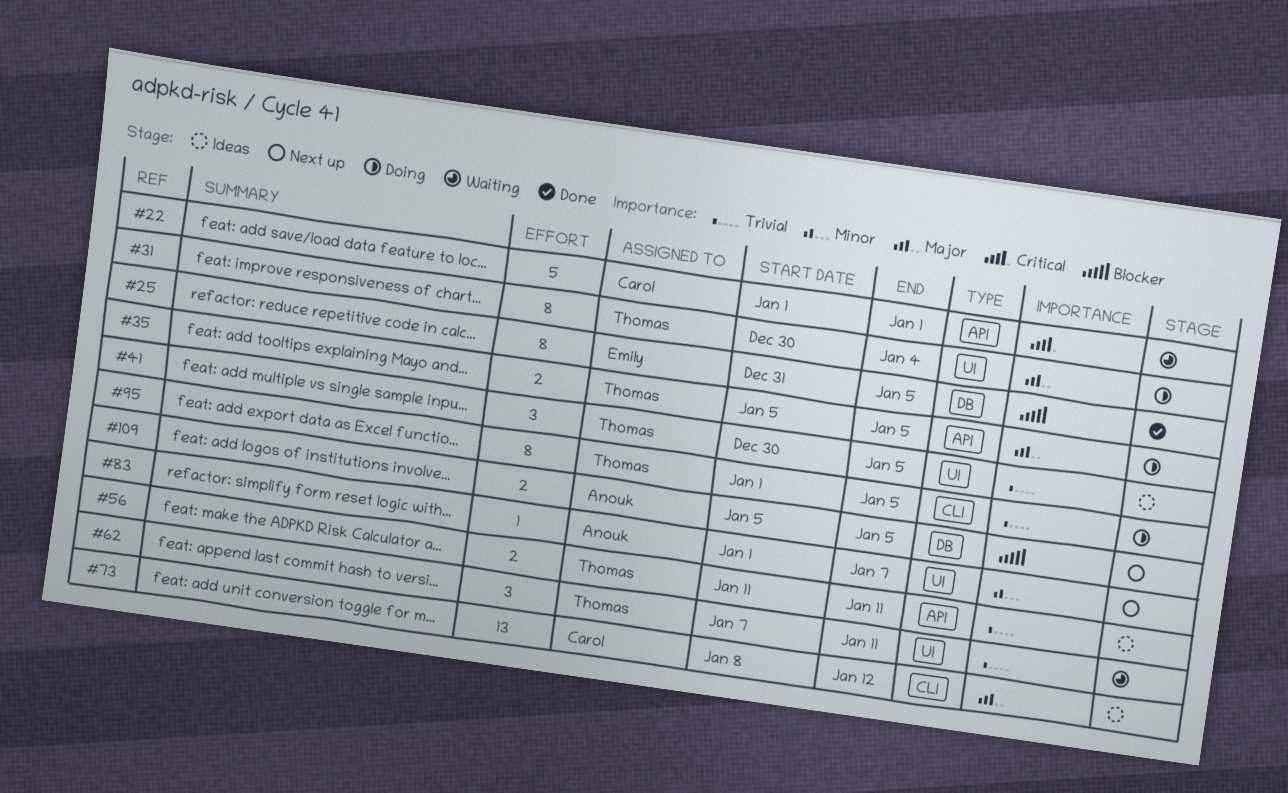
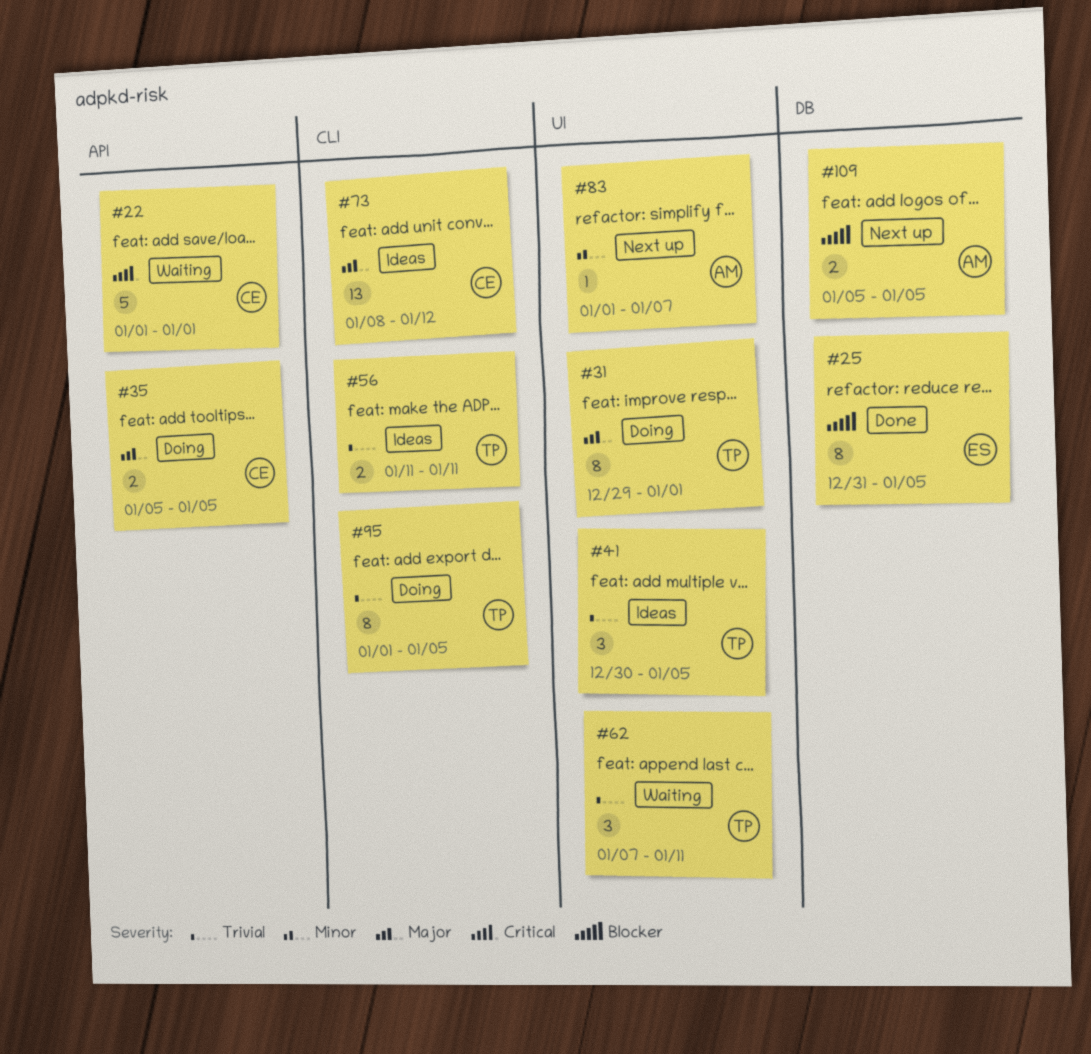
#31, start: Dec 30 -> Dec 29
#31, due: Jan 4 -> Jan 1
#35, owner: Thomas -> Carol
#56, label: API -> CLI

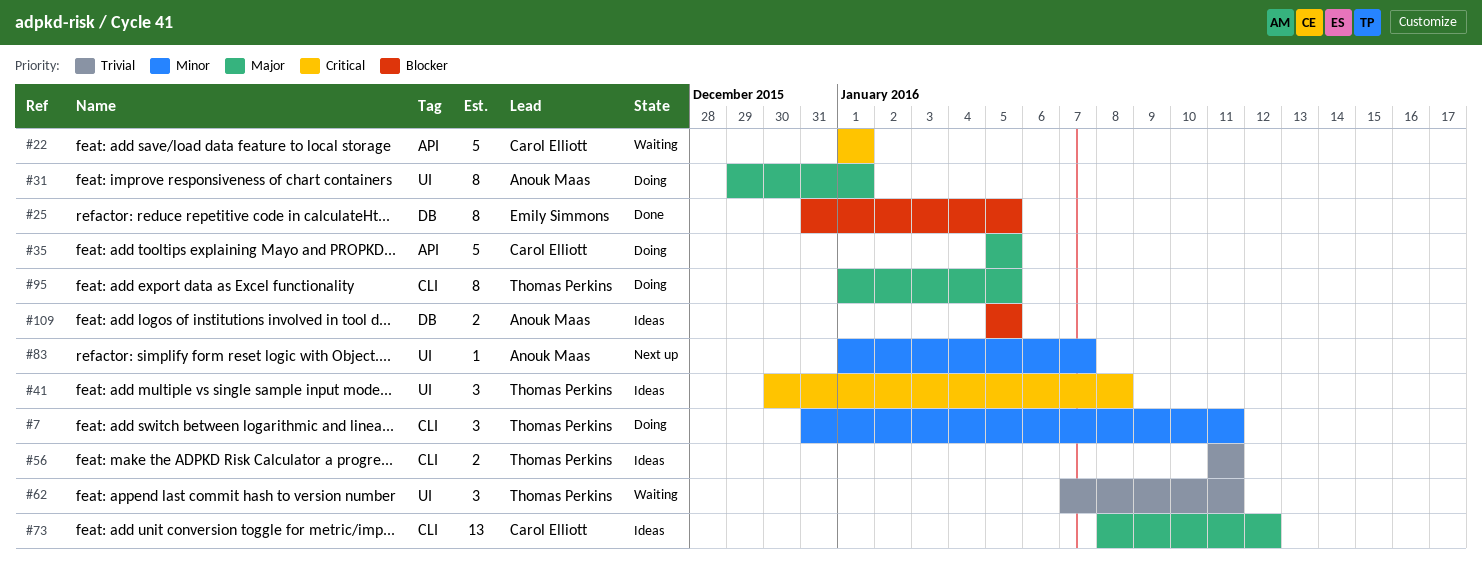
#7: none -> present
#31, owner: Thomas Perkins -> Anouk Maas
#35, estimate: 2 -> 5
#41, priority: Trivial -> Critical
#41, due: Jan 5 -> Jan 8
#95, priority: Trivial -> Major
#109, status: Next up -> Ideas

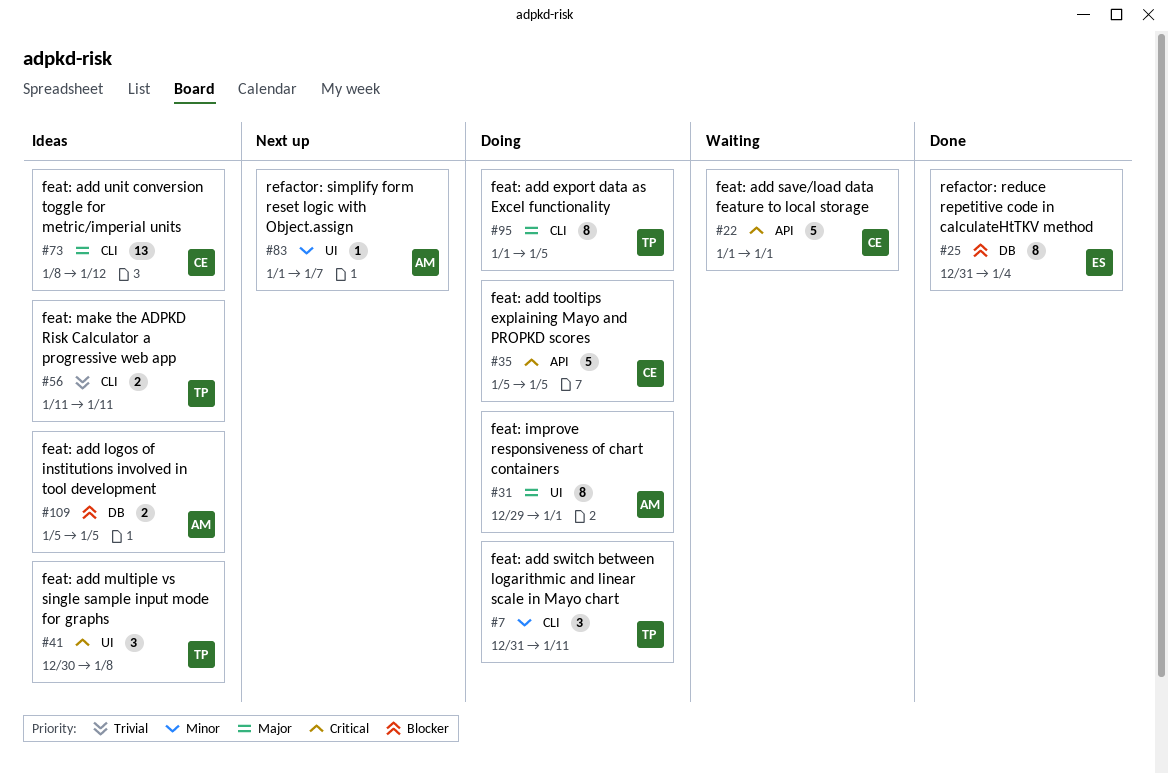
#25, due: Jan 5 -> Jan 4
#35, priority: Major -> Critical
#62: present -> none

